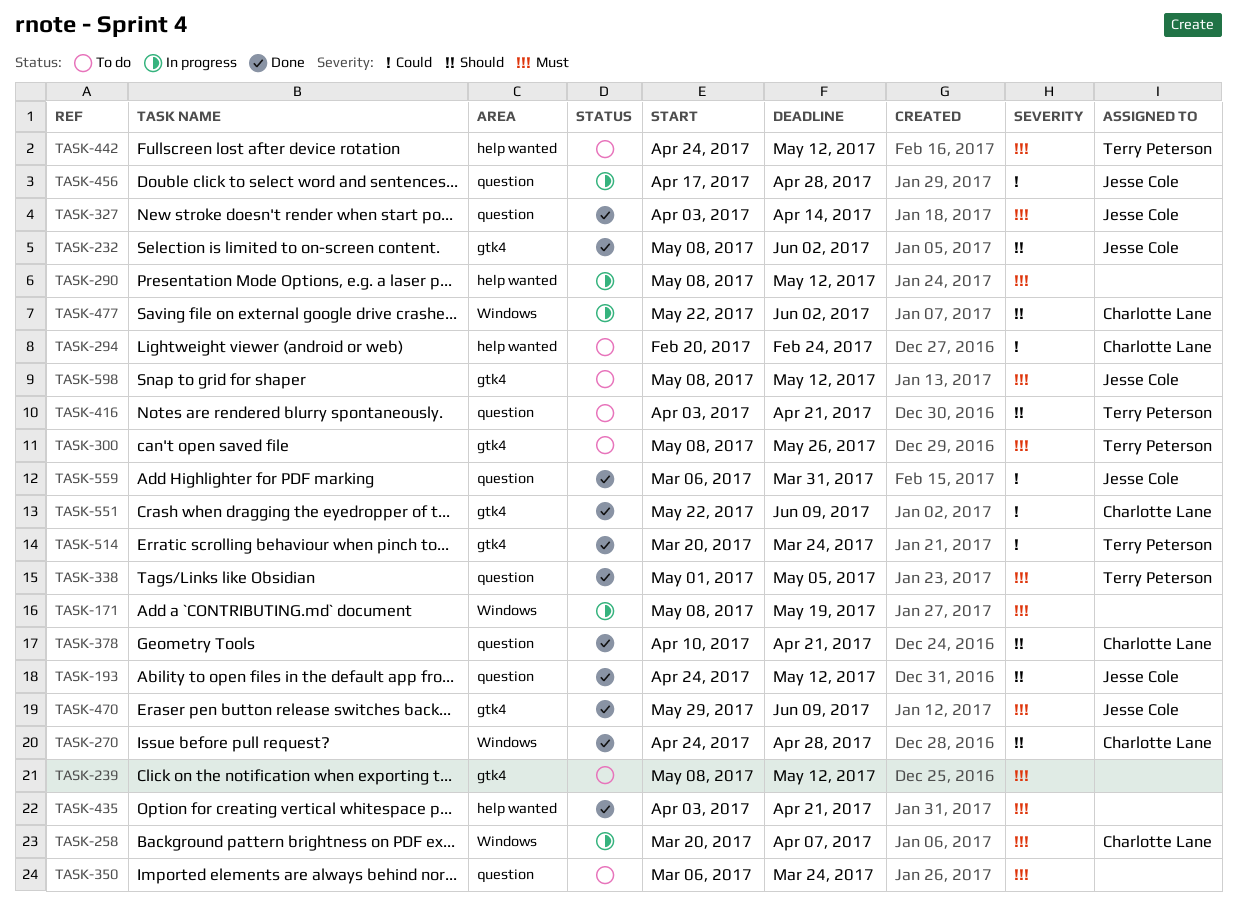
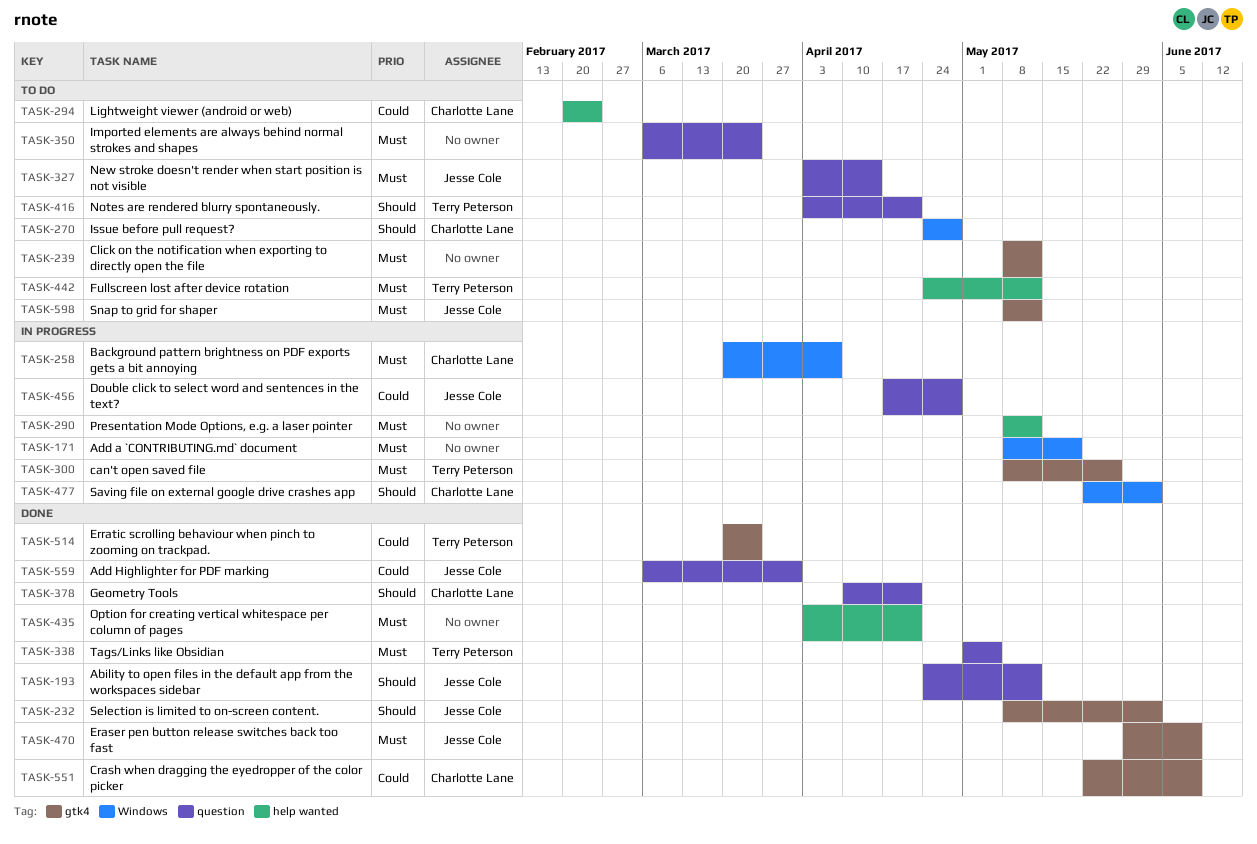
TASK-270, status: Done -> To do
TASK-300, status: To do -> In progress
TASK-327, status: Done -> To do

